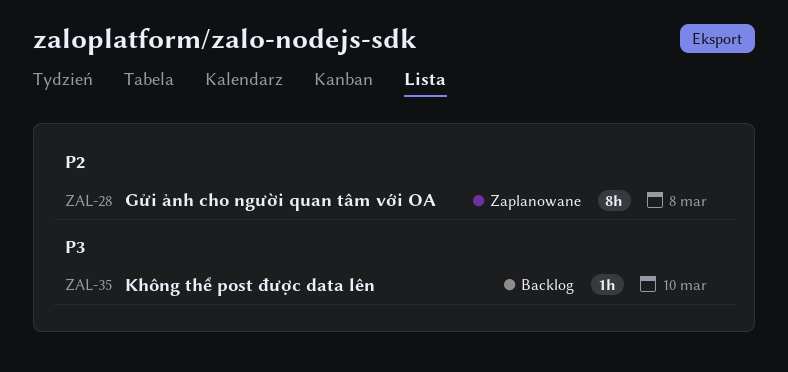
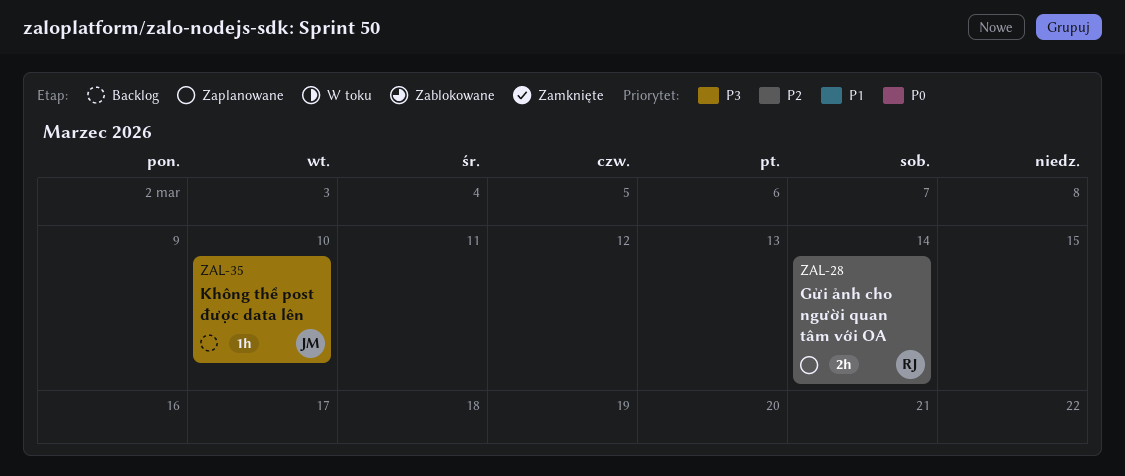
ZAL-28, estimate: 8h -> 2h
ZAL-28, due: Mar 8 -> Mar 14

